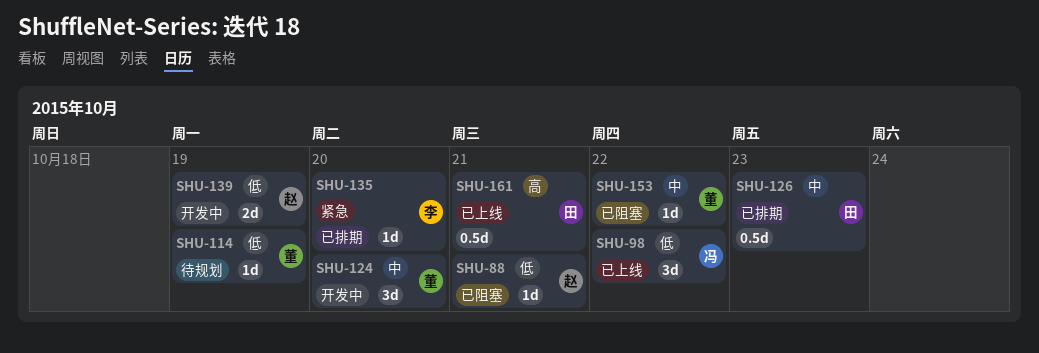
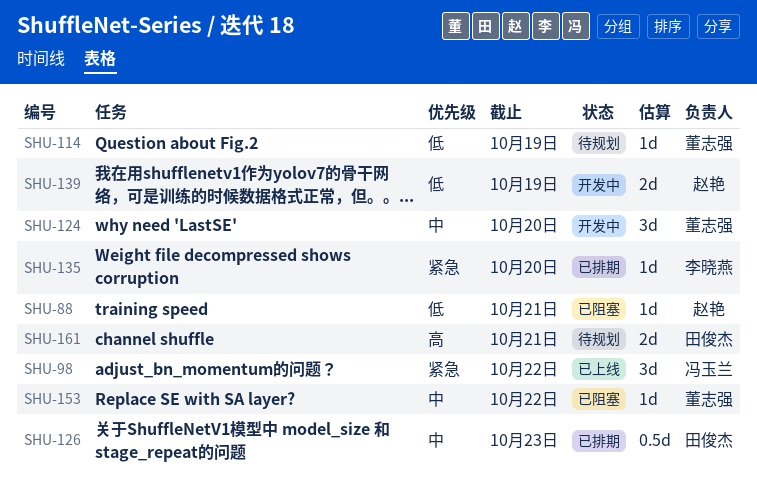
SHU-98, priority: 低 -> 紧急
SHU-161, status: 已上线 -> 待规划
SHU-161, estimate: 0.5d -> 2d

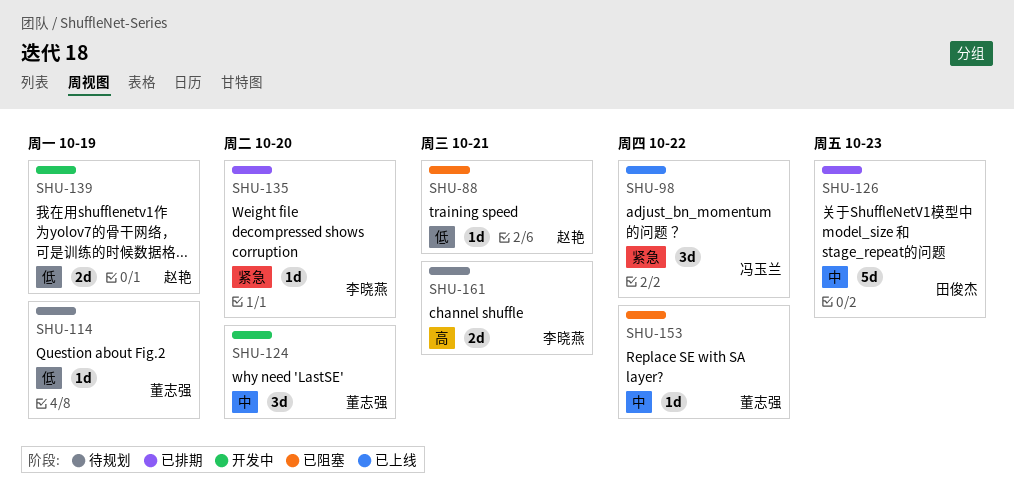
SHU-126, estimate: 0.5d -> 5d
SHU-161, owner: 田俊杰 -> 李晓燕

